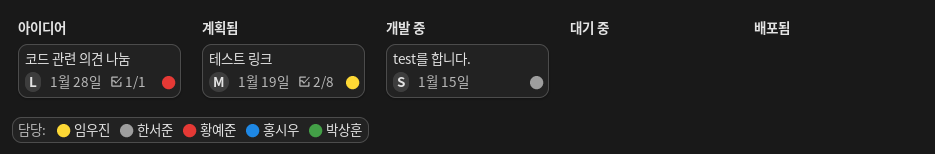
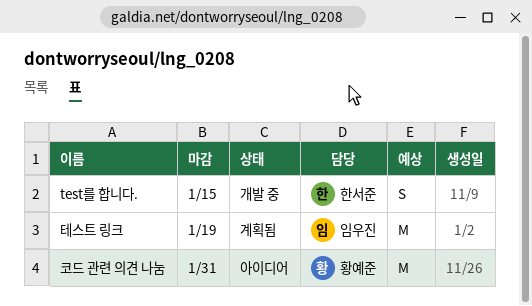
코드 관련 의견 나눔, estimate: L -> M
코드 관련 의견 나눔, due: Jan 28 -> Jan 31

